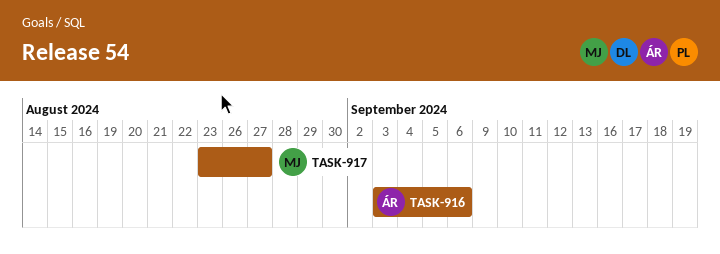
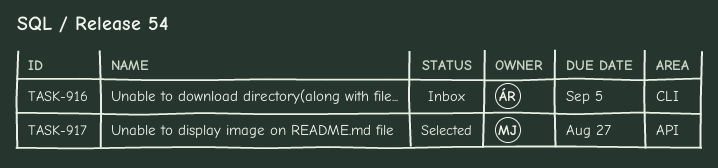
TASK-916, due: Sep 6 -> Sep 5

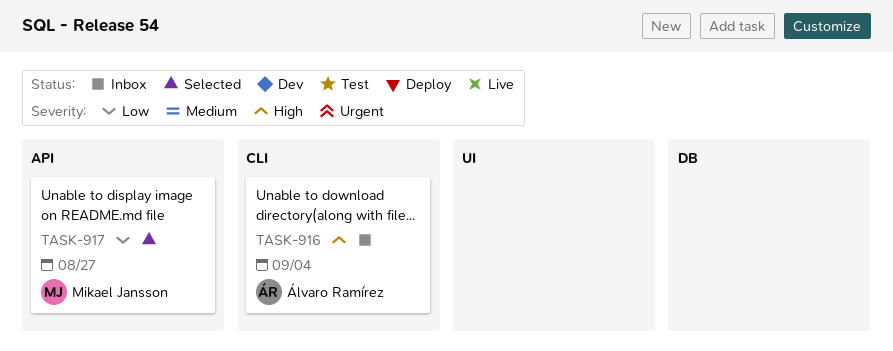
TASK-916, due: Sep 5 -> Sep 4

